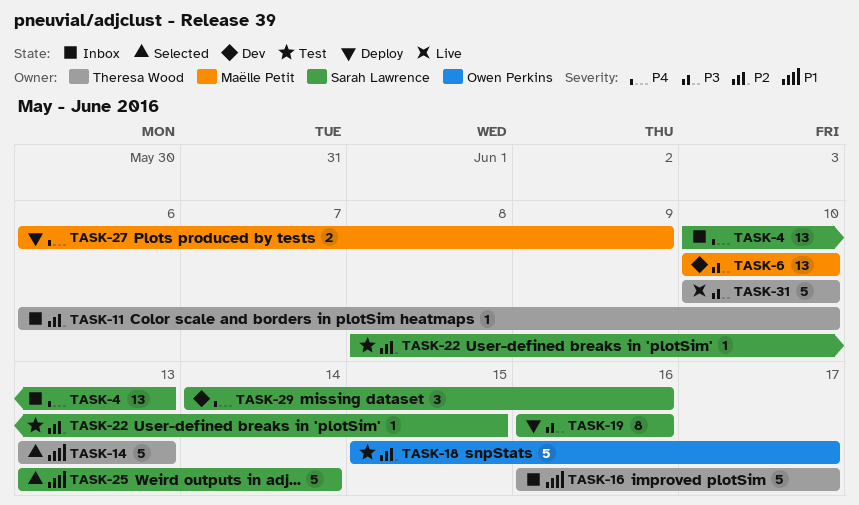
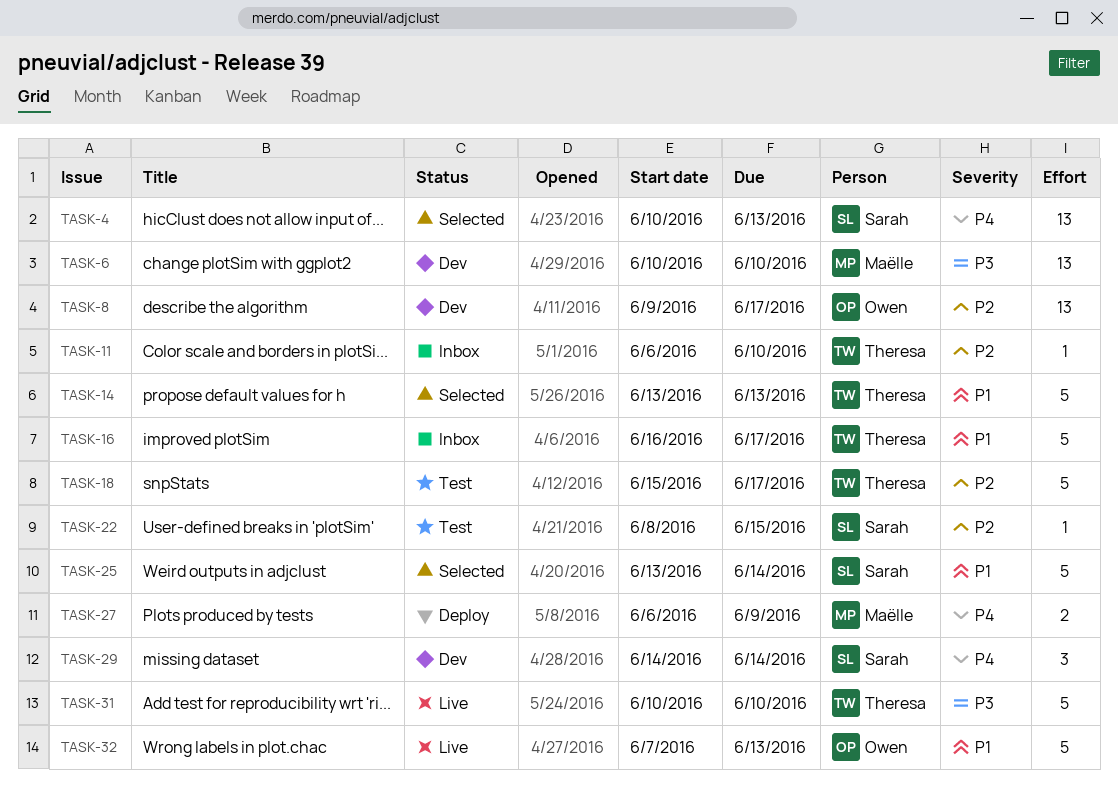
TASK-4, status: Inbox -> Selected
TASK-8: none -> present
TASK-18, owner: Owen Perkins -> Theresa Wood
TASK-19: present -> none
TASK-29, due: Jun 16 -> Jun 14
TASK-32: none -> present

